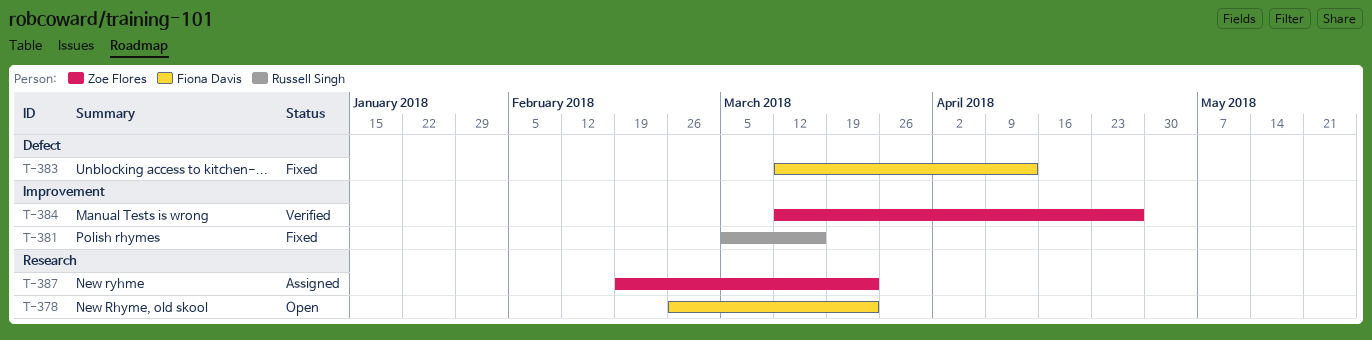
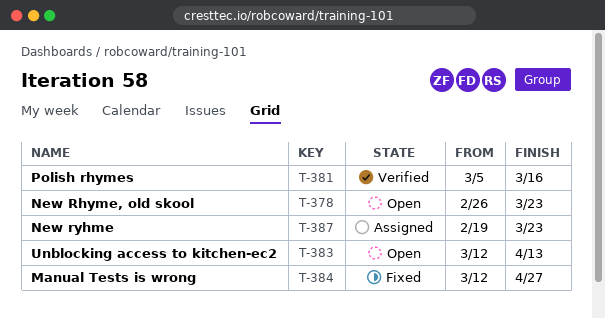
T-381, status: Fixed -> Verified
T-383, status: Fixed -> Open
T-384, status: Verified -> Fixed

